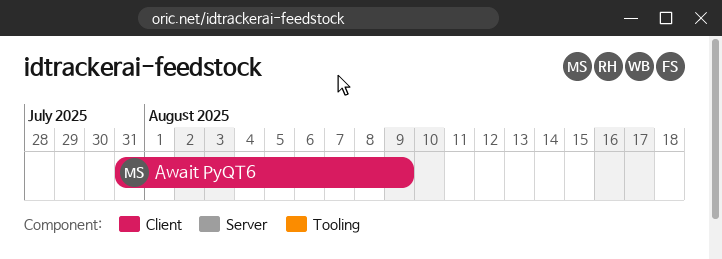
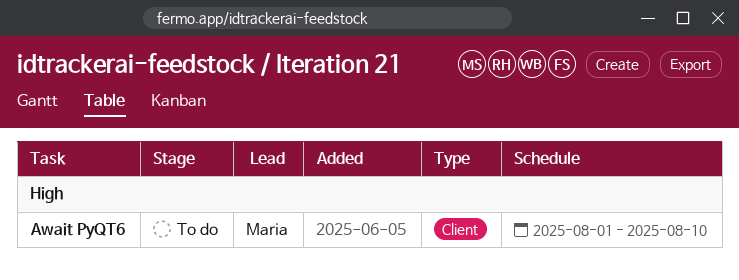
Await PyQT6, start: Jul 31 -> Aug 1
Await PyQT6, due: Aug 9 -> Aug 10

